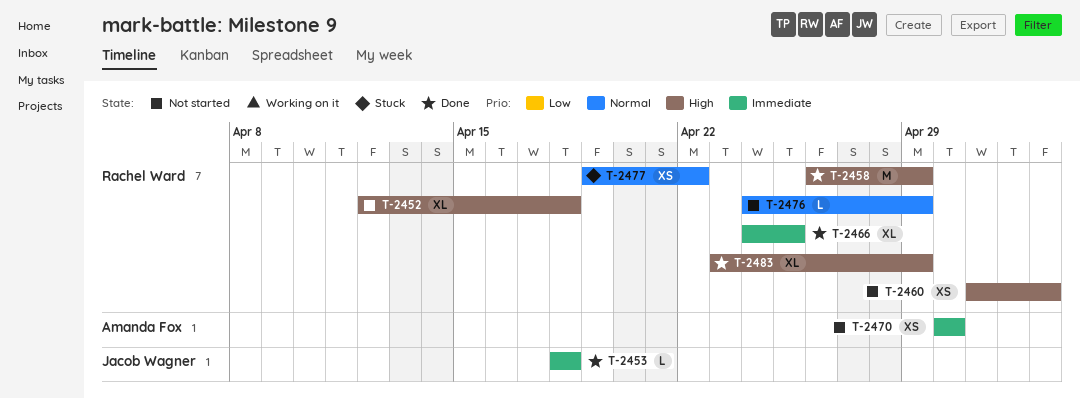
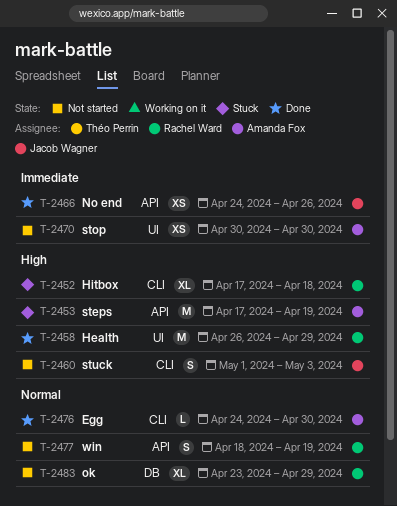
T-2452, status: Not started -> Stuck
T-2452, start: Apr 12 -> Apr 17
T-2453, status: Done -> Stuck
T-2453, owner: Jacob Wagner -> Amanda Fox
T-2453, priority: Immediate -> High
T-2453, estimate: L -> M
T-2453, start: Apr 18 -> Apr 17
T-2453, due: Apr 18 -> Apr 19
T-2460, owner: Rachel Ward -> Jacob Wagner
T-2460, estimate: XS -> S
T-2466, owner: Rachel Ward -> Jacob Wagner
T-2466, estimate: XL -> XS
T-2466, due: Apr 25 -> Apr 26
T-2476, status: Not started -> Done
T-2476, owner: Rachel Ward -> Amanda Fox
T-2476, due: Apr 29 -> Apr 30
T-2477, status: Stuck -> Not started
T-2477, estimate: XS -> S
T-2477, start: Apr 19 -> Apr 18
T-2477, due: Apr 22 -> Apr 19
T-2483, status: Done -> Not started
T-2483, priority: High -> Normal

